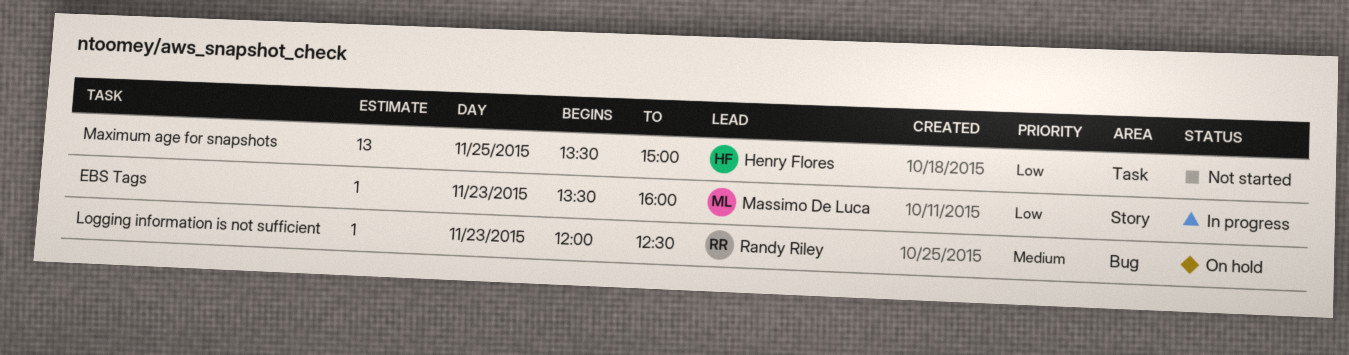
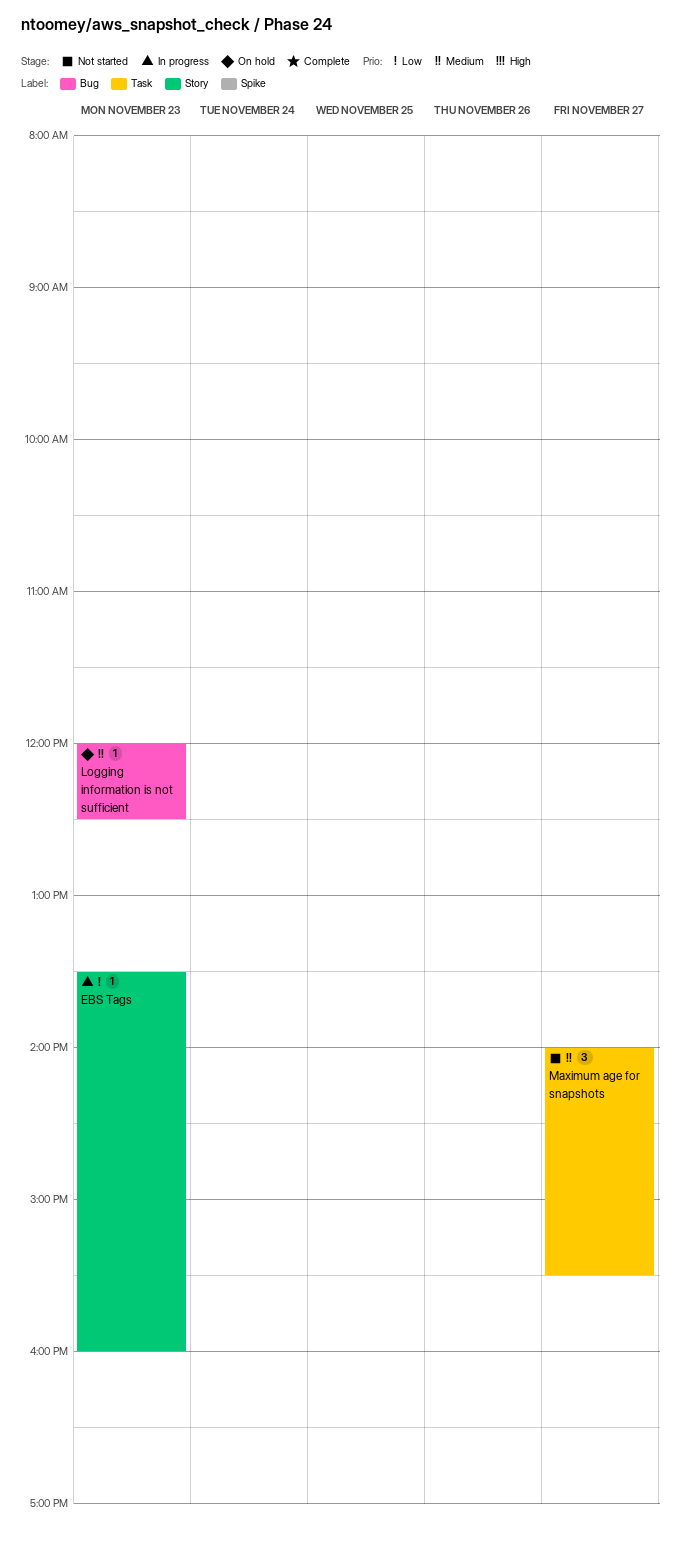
Maximum age for snapshots, priority: Low -> Medium
Maximum age for snapshots, estimate: 13 -> 3
Maximum age for snapshots, day: Nov 25 -> Nov 27
Maximum age for snapshots, begins: 13:30 -> 14:00
Maximum age for snapshots, ends: 15:00 -> 15:30

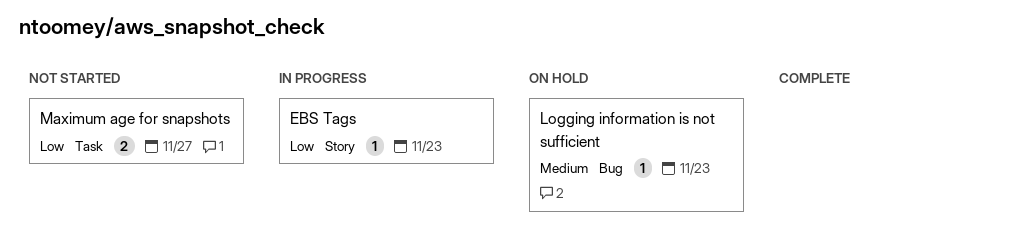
Maximum age for snapshots, priority: Medium -> Low
Maximum age for snapshots, estimate: 3 -> 2

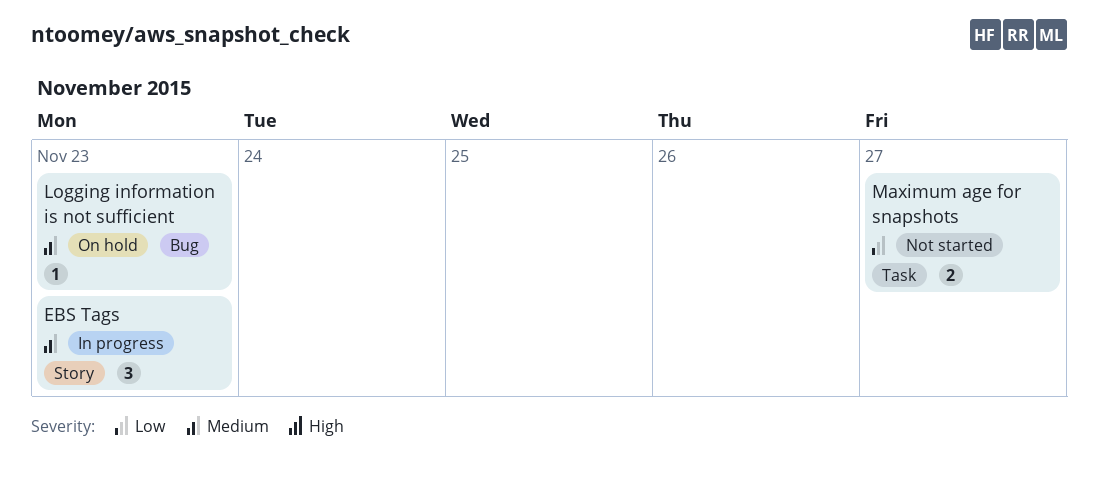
EBS Tags, priority: Low -> Medium
EBS Tags, estimate: 1 -> 3

